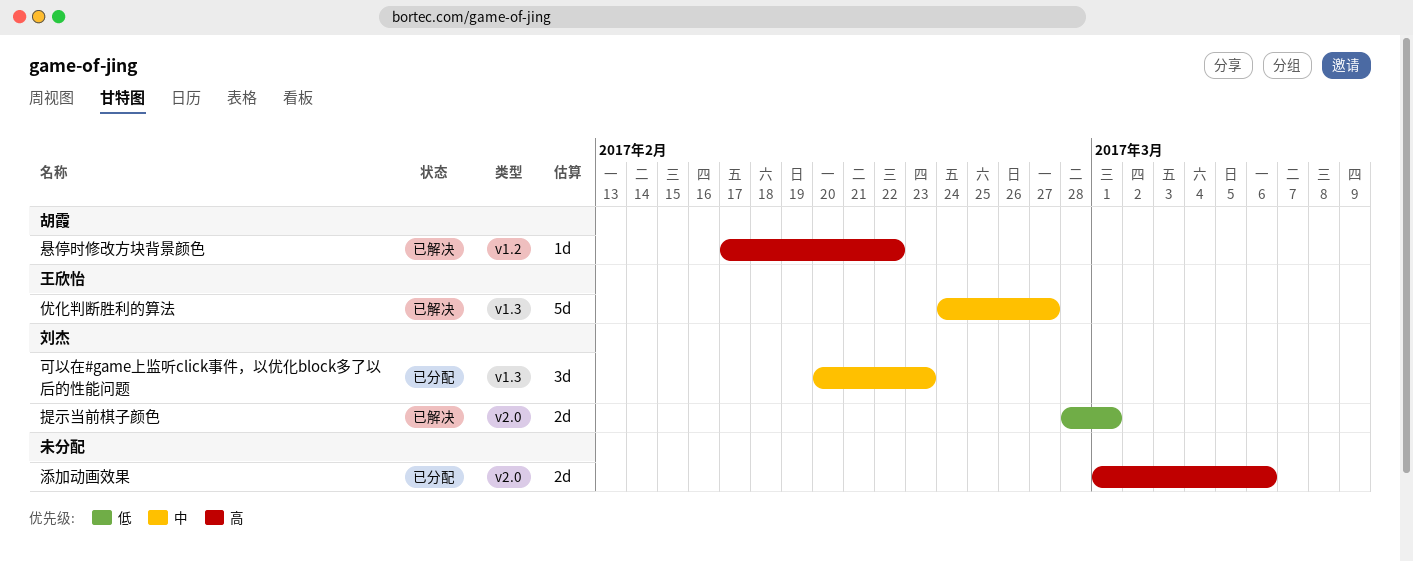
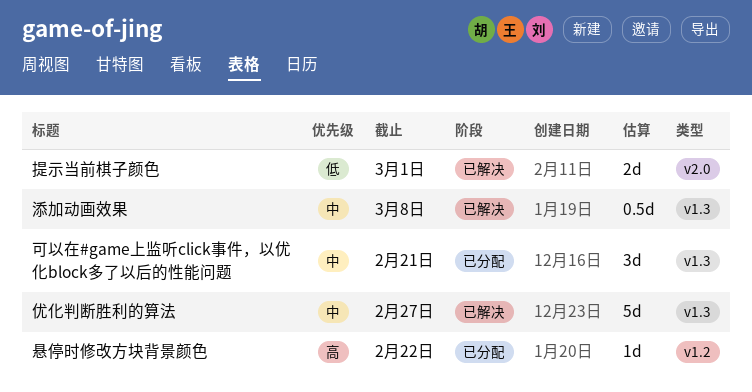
可以在#game上监听click事件，以优化block多了以后的性能问题, due: Feb 23 -> Feb 21
悬停时修改方块背景颜色, status: 已解决 -> 已分配
添加动画效果, status: 已分配 -> 已解决
添加动画效果, priority: 高 -> 中
添加动画效果, label: v2.0 -> v1.3
添加动画效果, estimate: 2d -> 0.5d
添加动画效果, due: Mar 6 -> Mar 8

